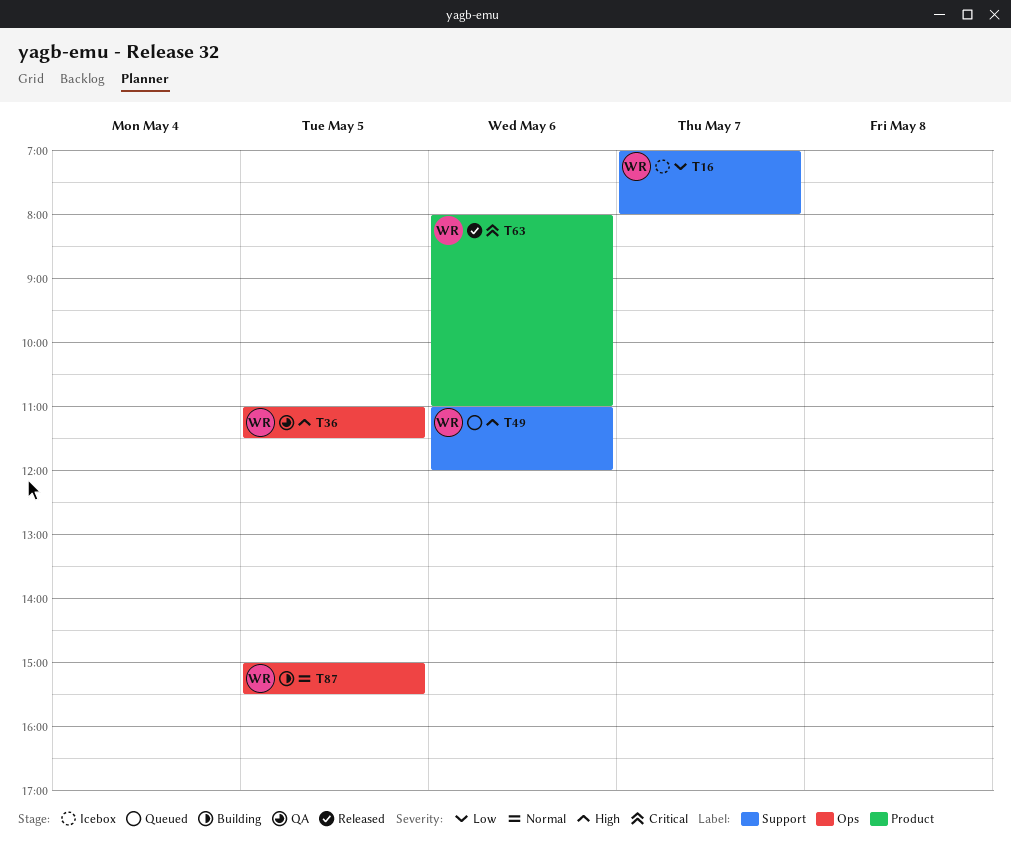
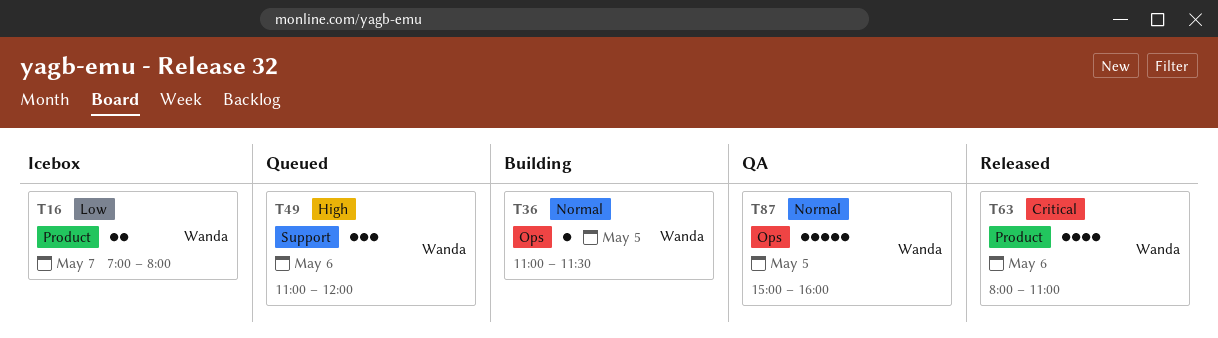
T16, label: Support -> Product
T36, status: QA -> Building
T36, priority: High -> Normal
T87, status: Building -> QA
T87, ends: 15:30 -> 16:00

